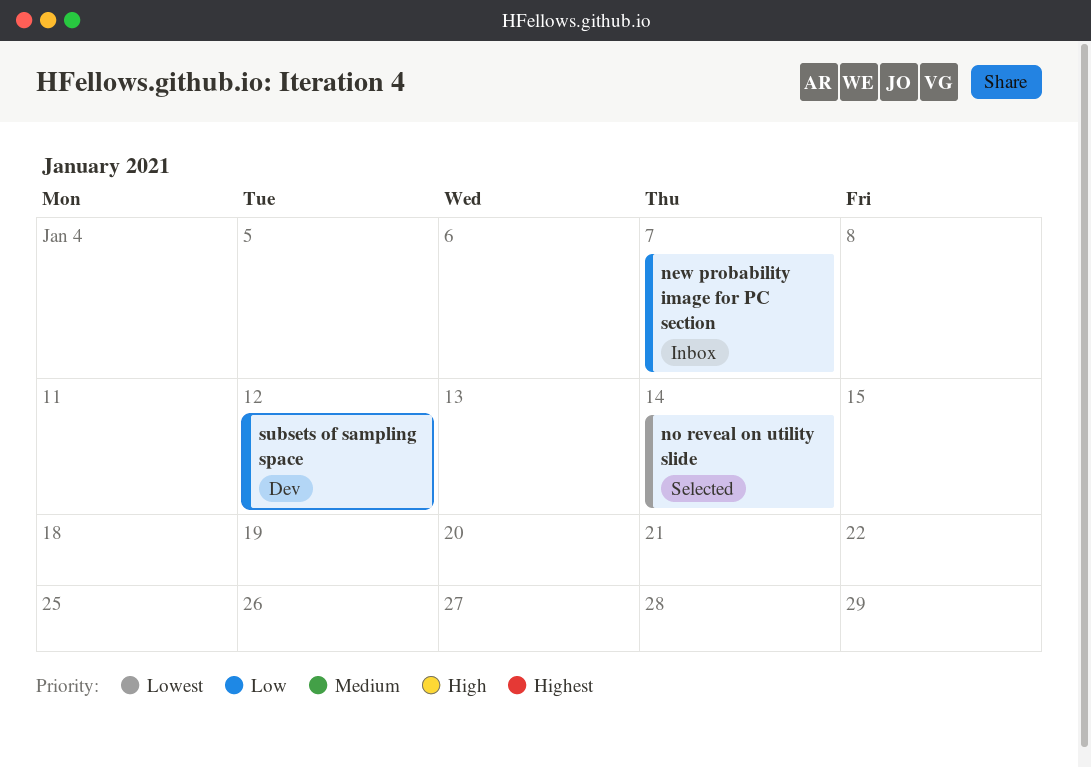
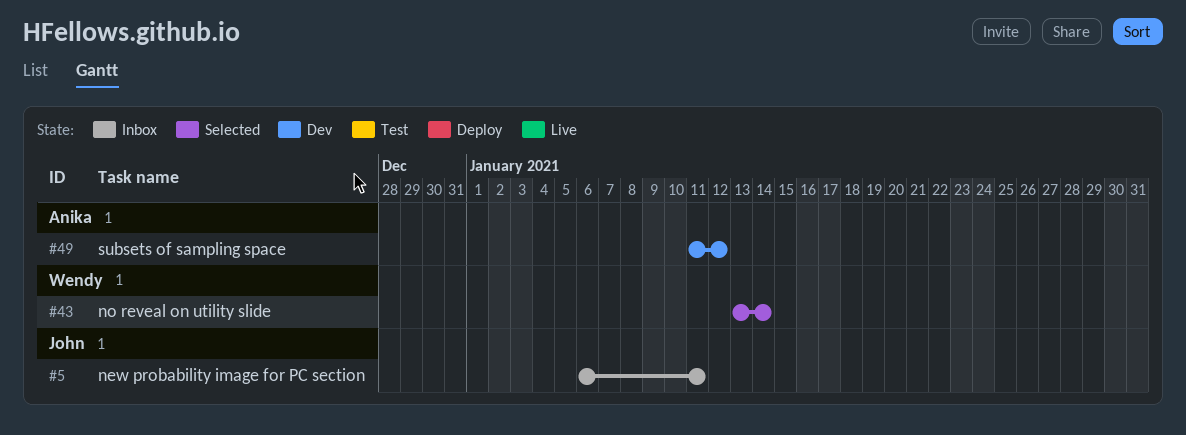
new probability image for PC section, due: Jan 7 -> Jan 11

